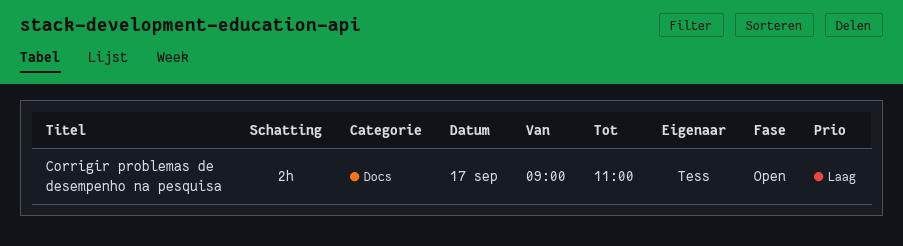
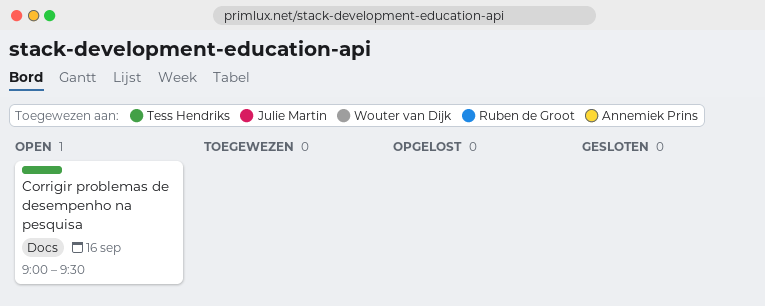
Corrigir problemas de desempenho na pesquisa, day: Sep 17 -> Sep 16
Corrigir problemas de desempenho na pesquisa, ends: 11:00 -> 09:30

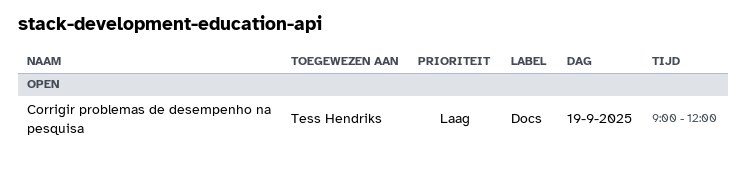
Corrigir problemas de desempenho na pesquisa, day: Sep 16 -> Sep 19
Corrigir problemas de desempenho na pesquisa, ends: 09:30 -> 12:00

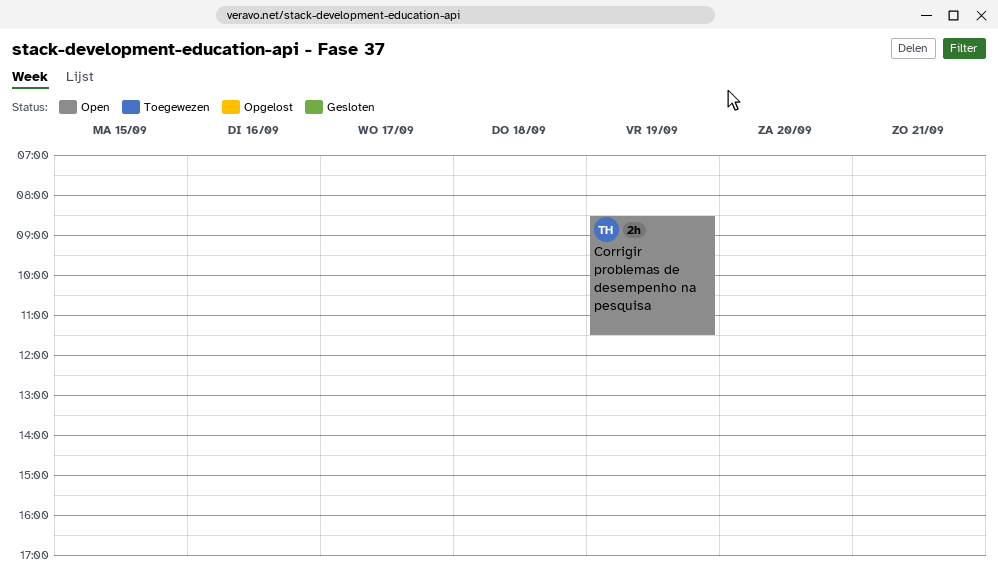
Corrigir problemas de desempenho na pesquisa, begins: 09:00 -> 08:30
Corrigir problemas de desempenho na pesquisa, ends: 12:00 -> 11:30

